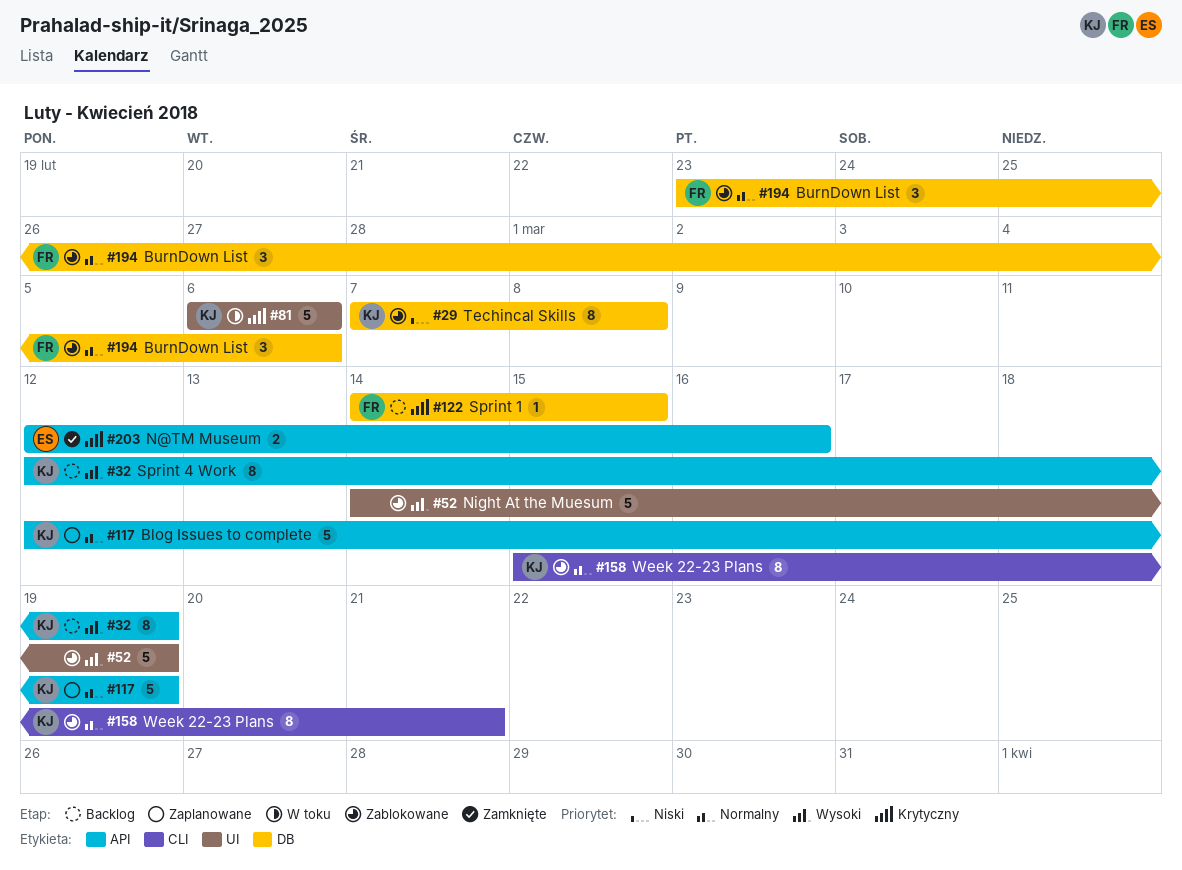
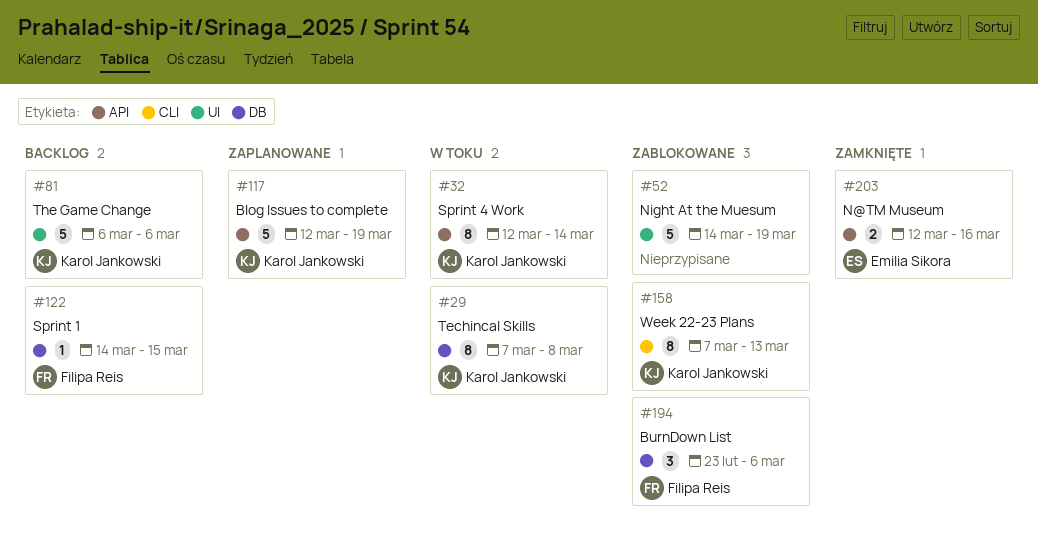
#29, status: Zablokowane -> W toku
#32, status: Backlog -> W toku
#32, due: Mar 19 -> Mar 14
#81, status: W toku -> Backlog
#158, start: Mar 15 -> Mar 7
#158, due: Mar 21 -> Mar 13

